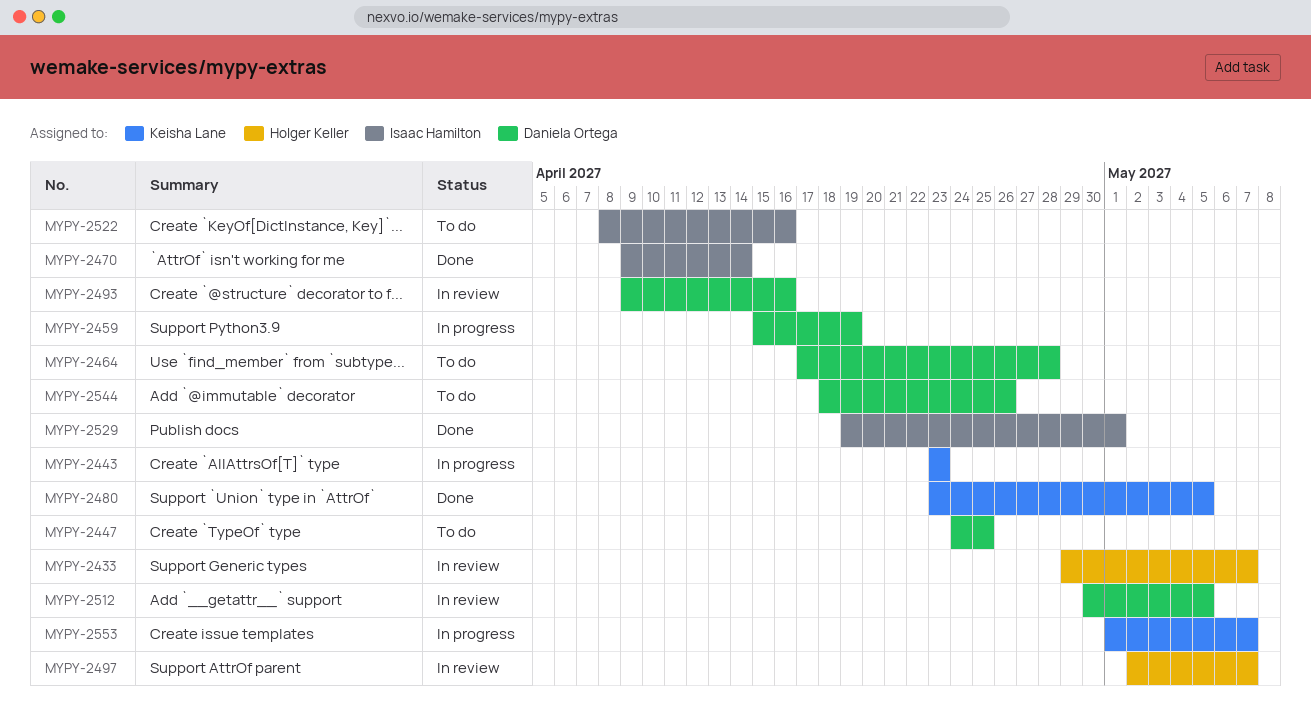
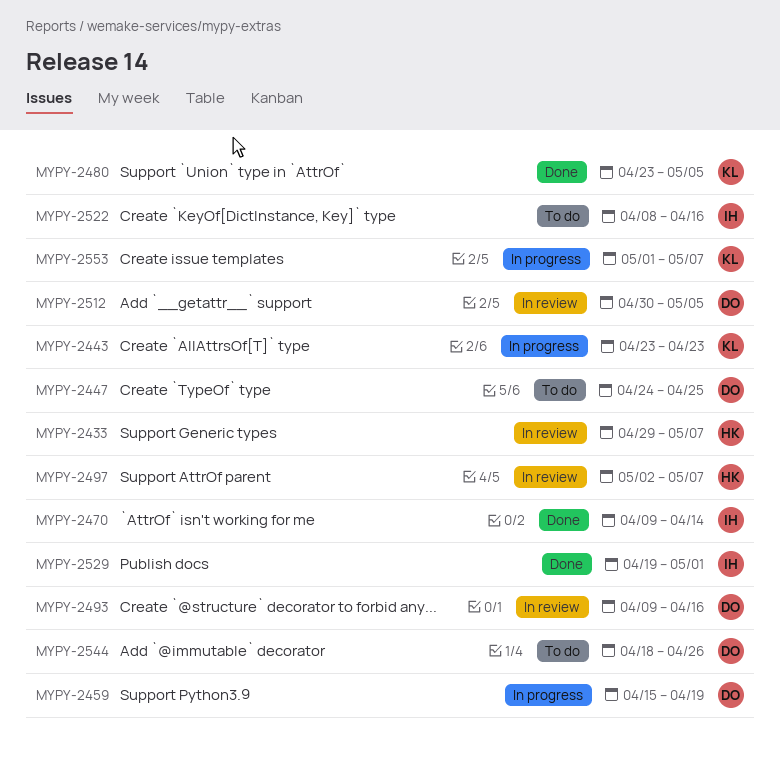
MYPY-2464: present -> none

